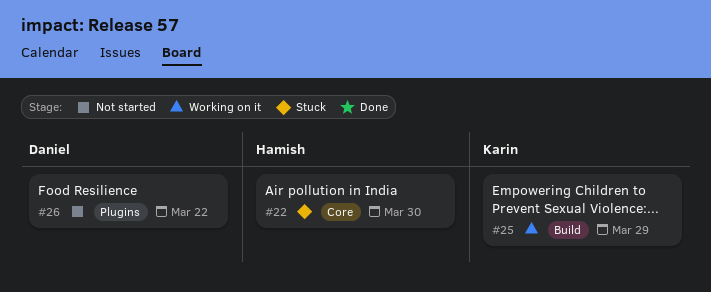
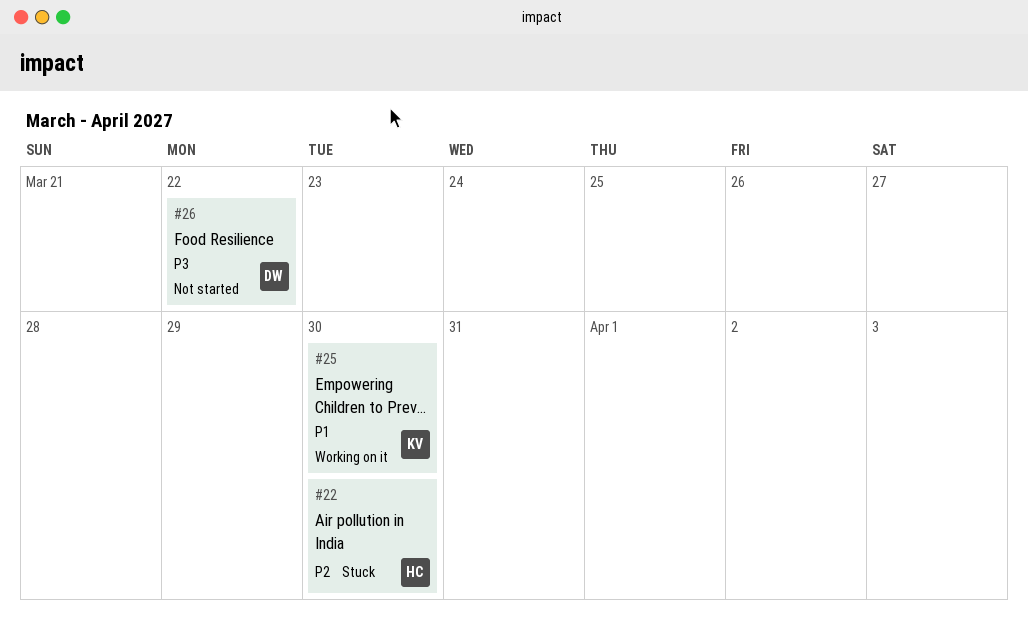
#25, due: Mar 29 -> Mar 30

